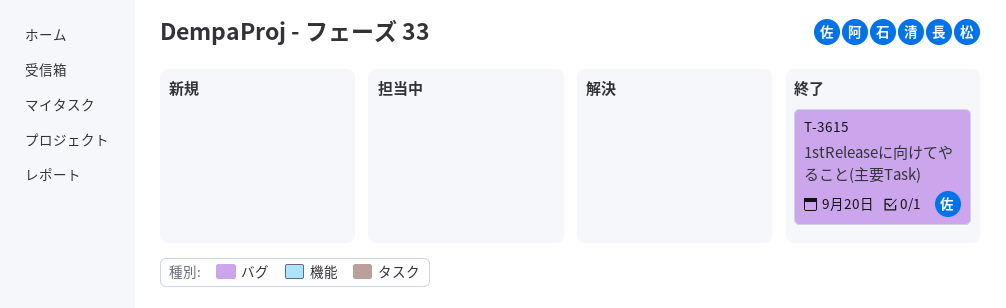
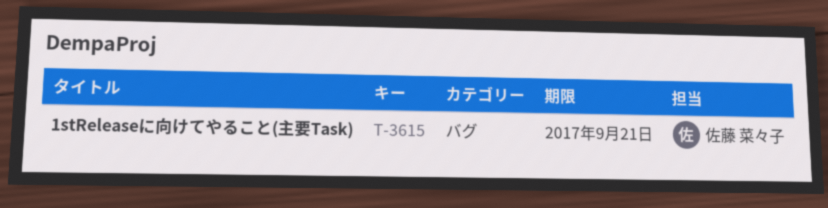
T-3615, due: Sep 20 -> Sep 21

